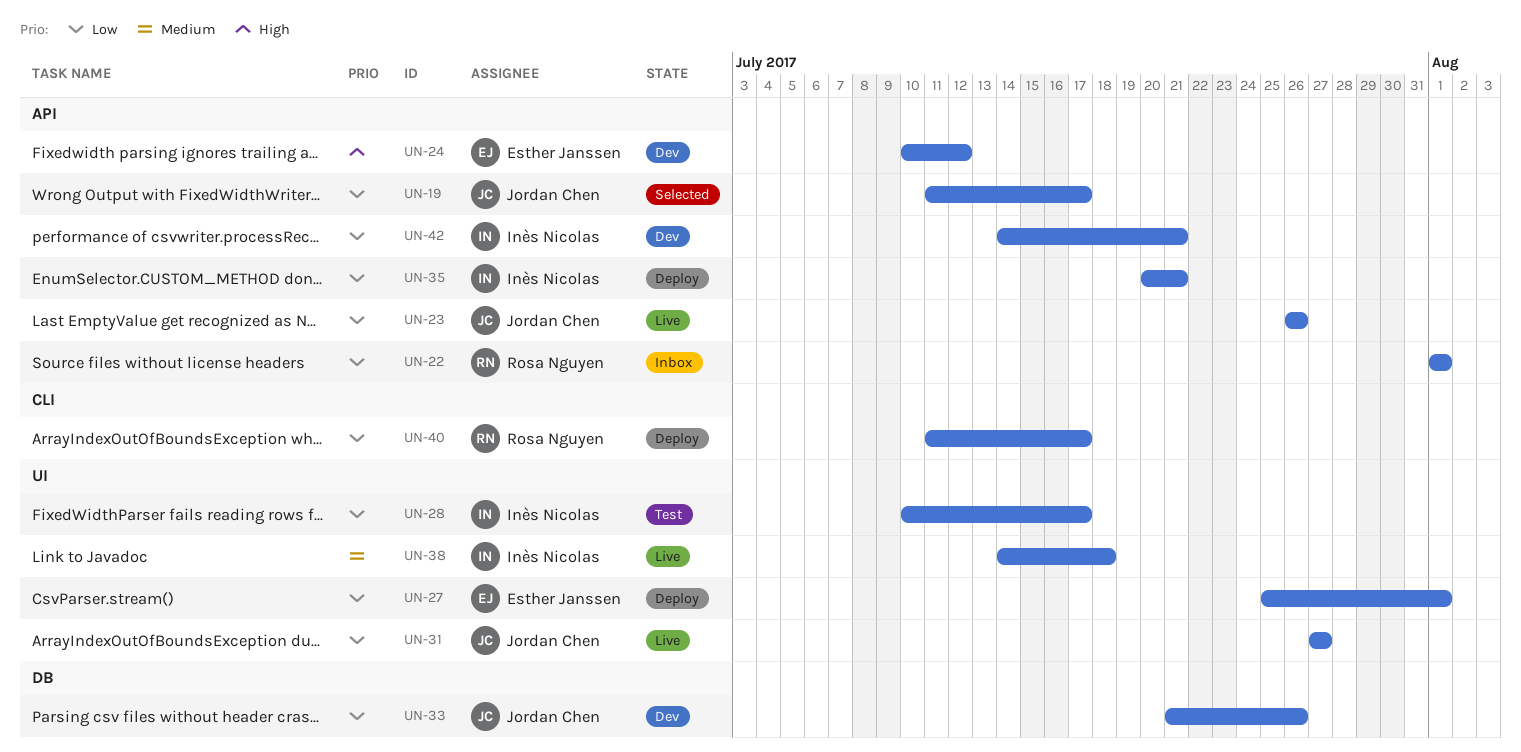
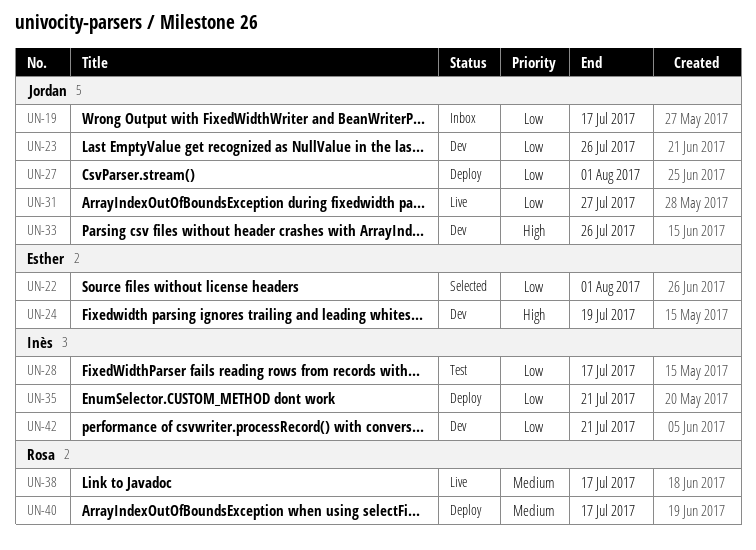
UN-19, status: Selected -> Inbox
UN-22, status: Inbox -> Selected
UN-22, owner: Rosa Nguyen -> Esther Janssen
UN-23, status: Live -> Dev
UN-24, due: Jul 12 -> Jul 19
UN-27, owner: Esther Janssen -> Jordan Chen
UN-33, priority: Low -> High
UN-38, owner: Inès Nicolas -> Rosa Nguyen
UN-38, due: Jul 18 -> Jul 17
UN-40, priority: Low -> Medium

